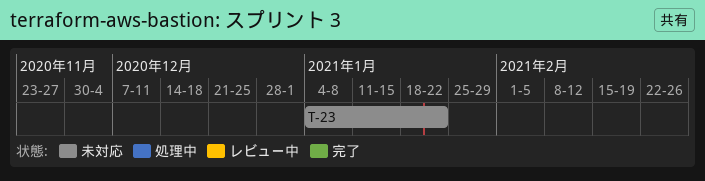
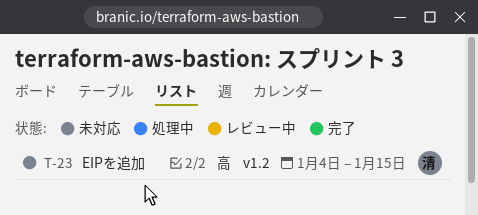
T-23, due: Jan 22 -> Jan 15

